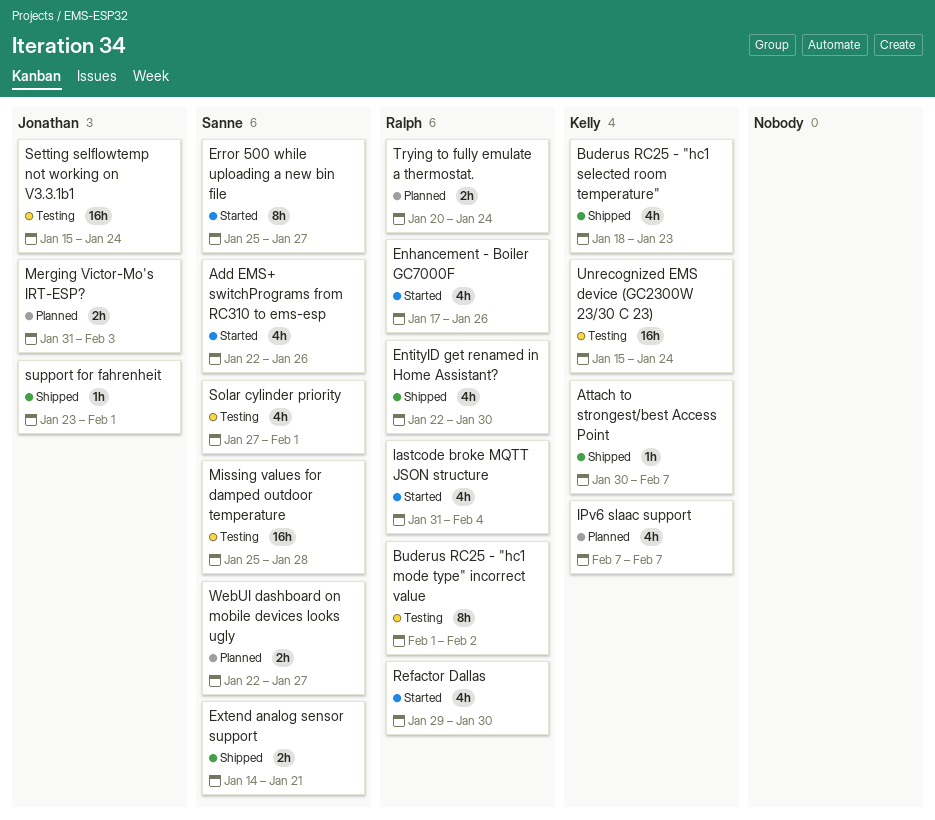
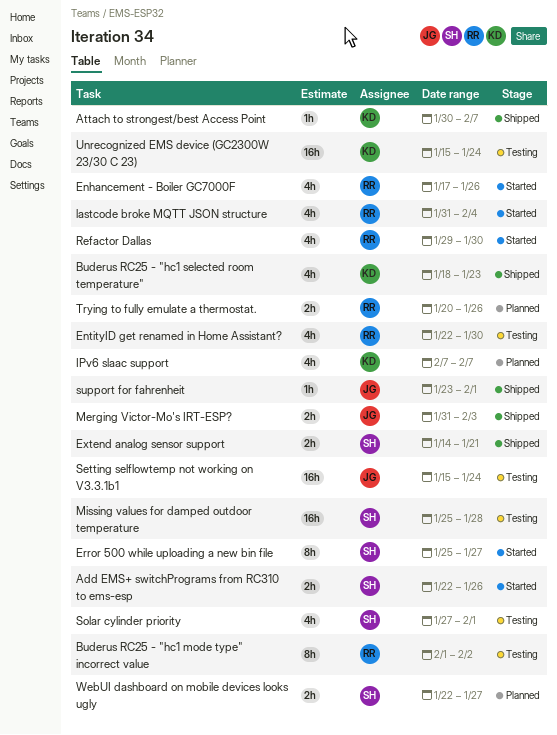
Add EMS+ switchPrograms from RC310 to ems-esp, estimate: 4h -> 2h
EntityID get renamed in Home Assistant?, status: Shipped -> Testing
Merging Victor-Mo's IRT-ESP?, status: Planned -> Shipped
Trying to fully emulate a thermostat., due: Jan 24 -> Jan 26

